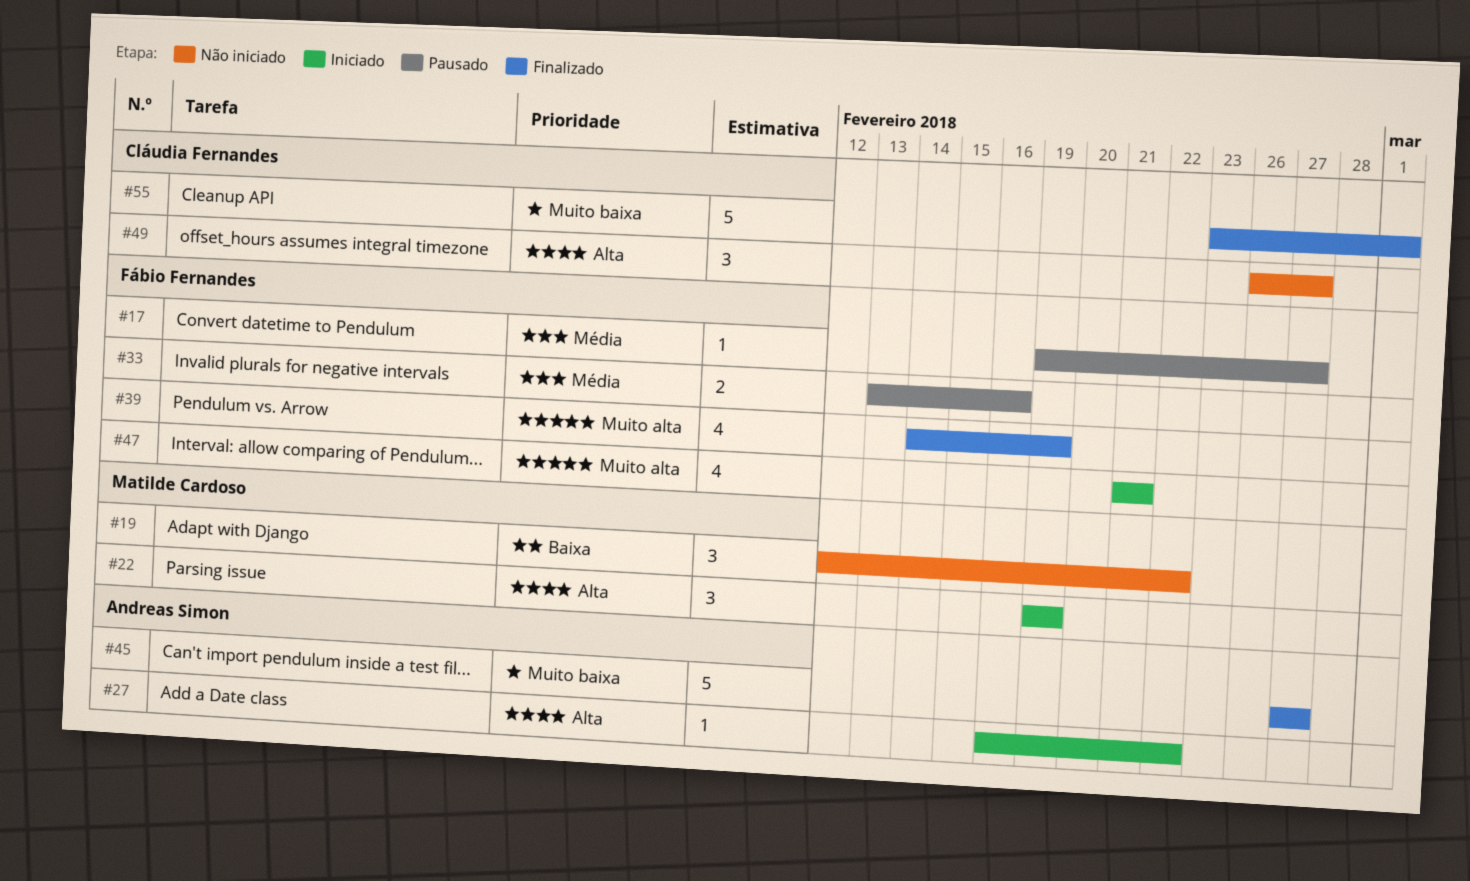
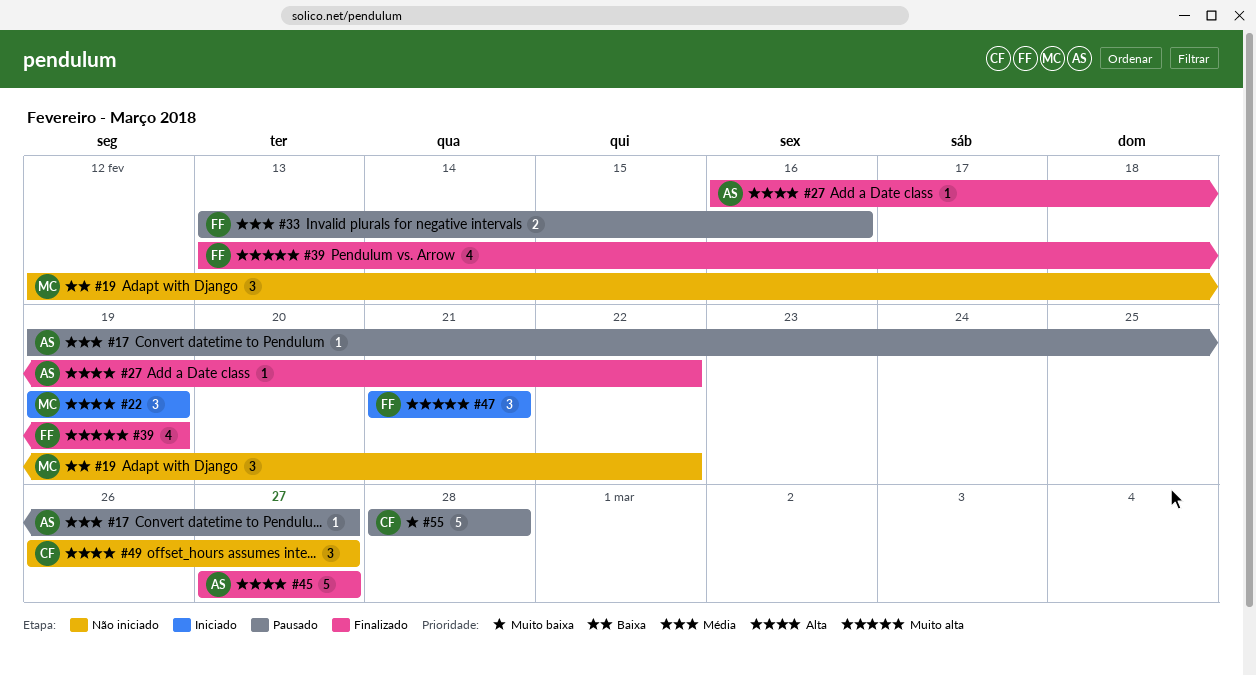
#17, owner: Fábio Fernandes -> Andreas Simon
#27, status: Iniciado -> Finalizado
#39, start: Feb 14 -> Feb 13
#45, priority: Muito baixa -> Alta
#47, estimate: 4 -> 3
#55, status: Finalizado -> Pausado
#55, start: Feb 23 -> Feb 28
#55, due: Mar 1 -> Feb 28

